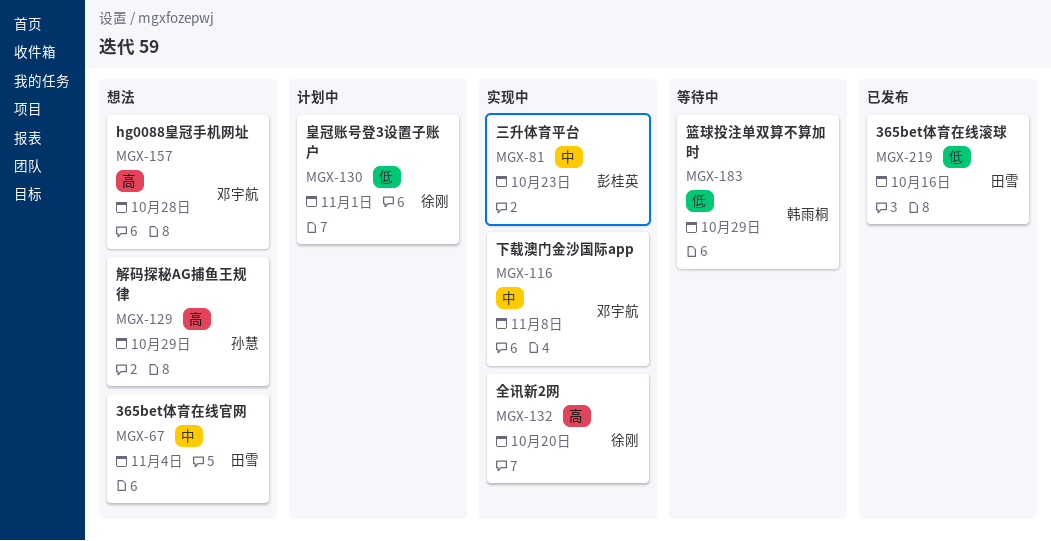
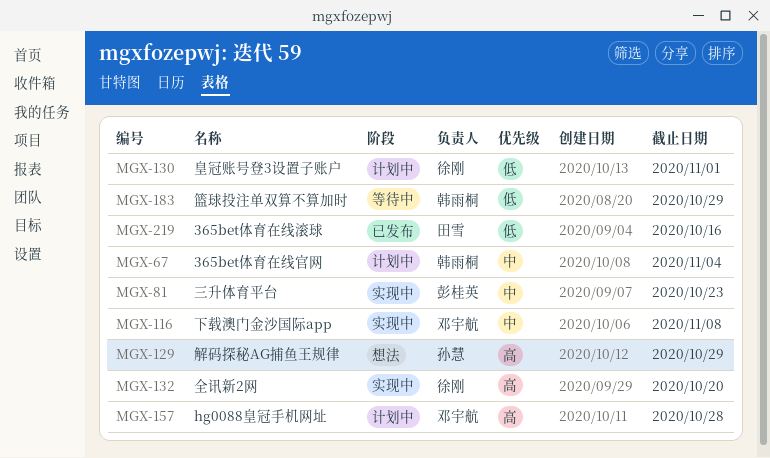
MGX-67, status: 想法 -> 计划中
MGX-67, owner: 田雪 -> 韩雨桐
MGX-157, status: 想法 -> 计划中

